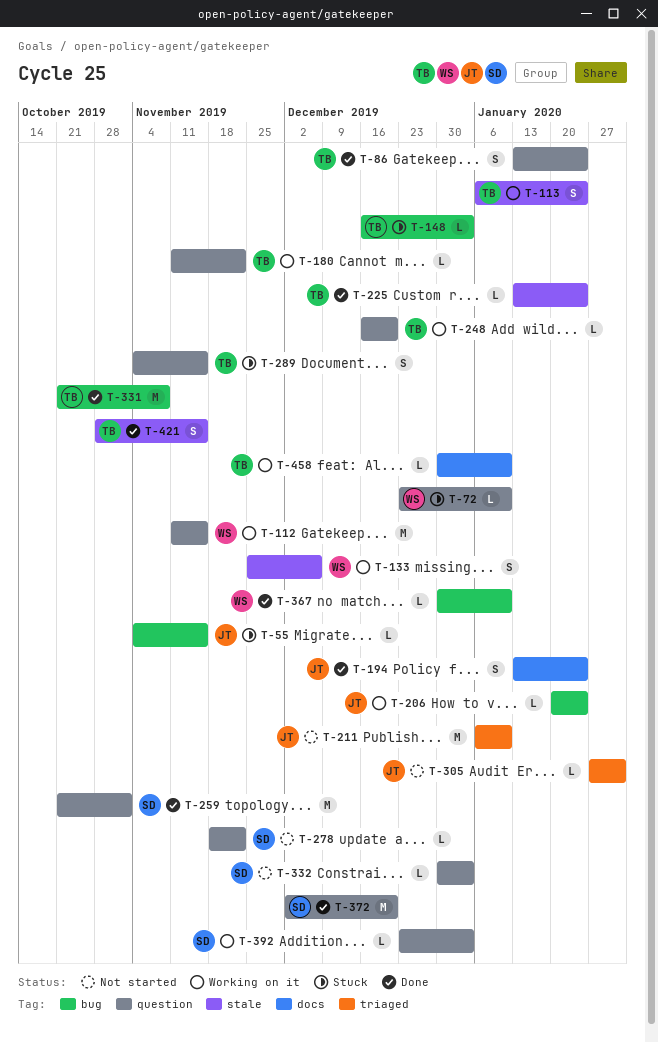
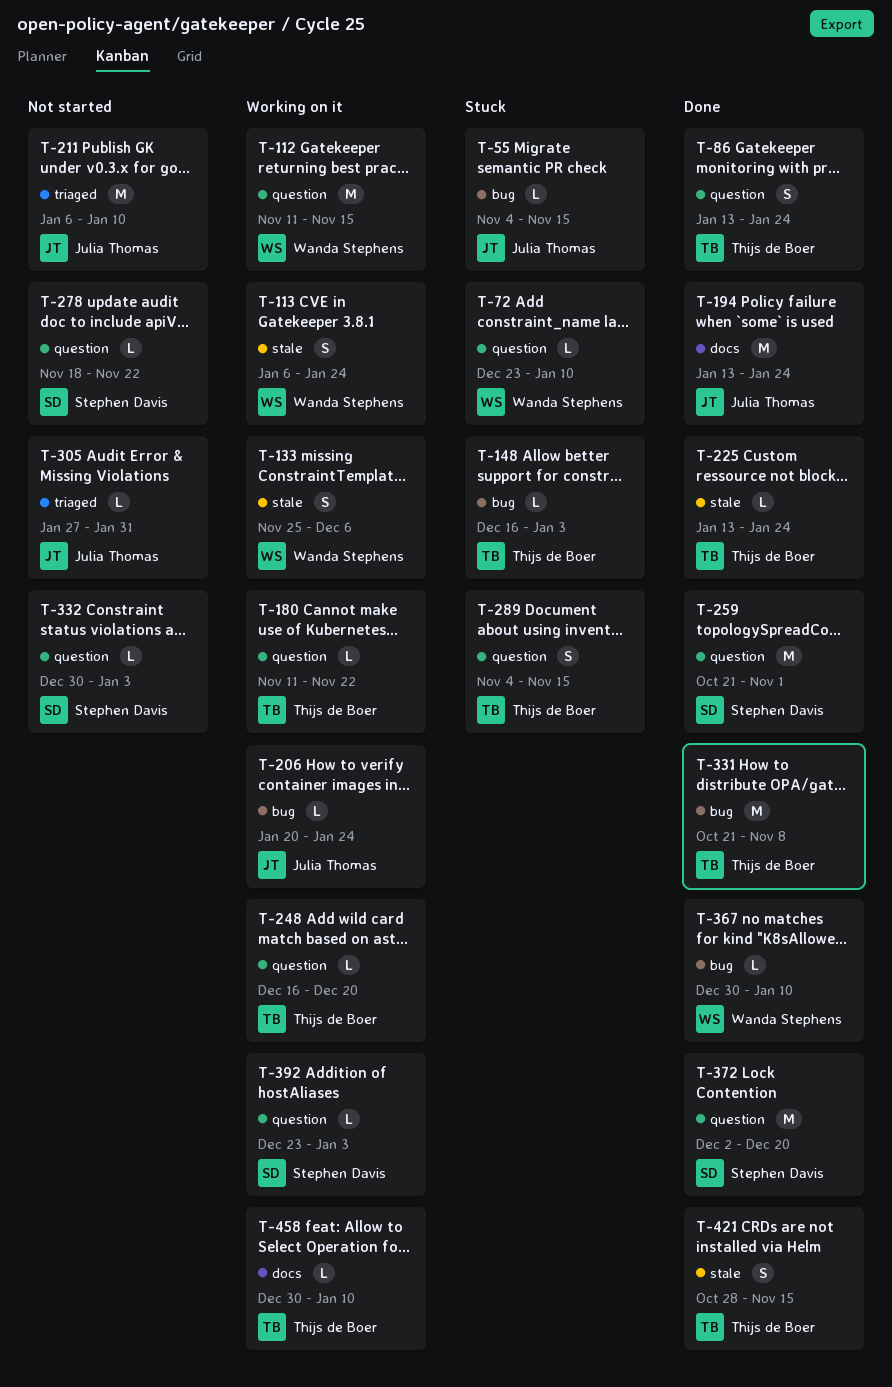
T-113, owner: Thijs de Boer -> Wanda Stephens
T-194, estimate: S -> M

